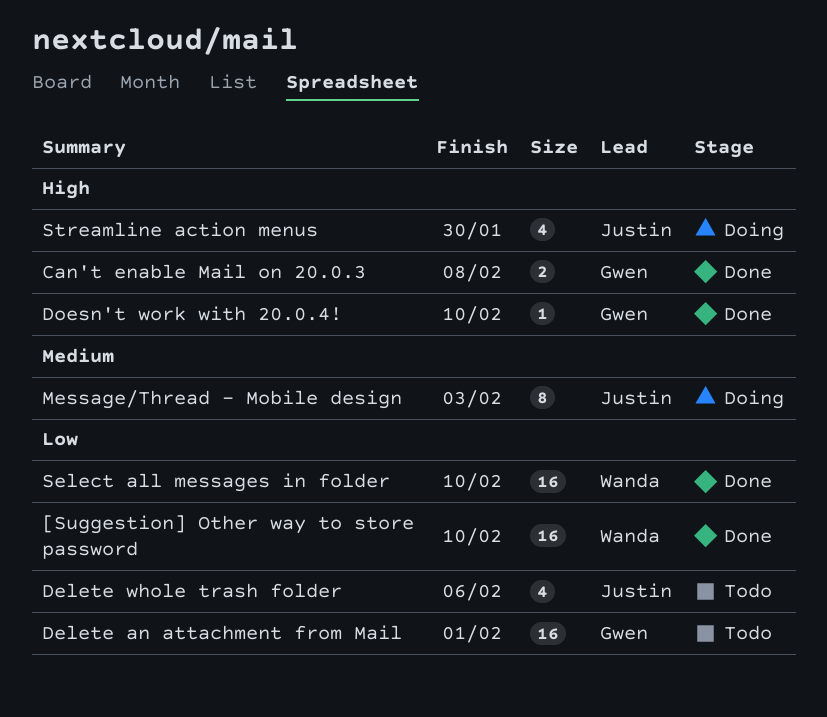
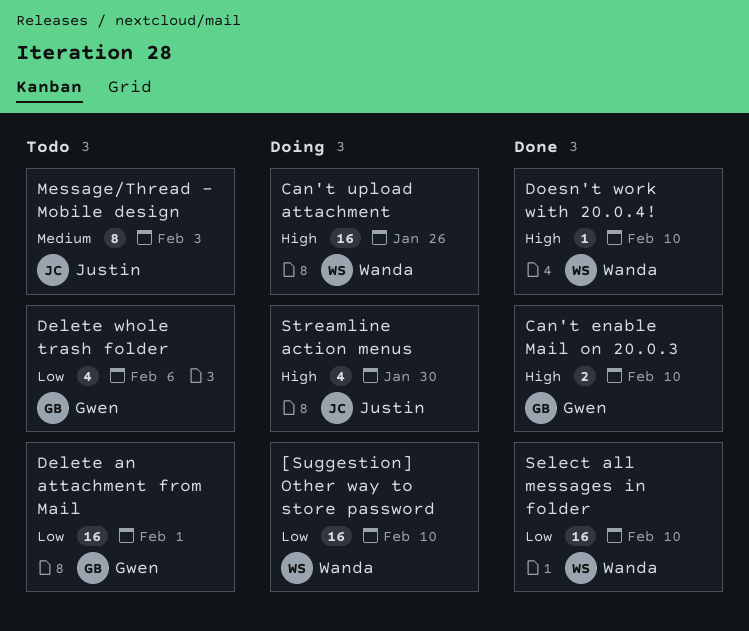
[Suggestion] Other way to store password, status: Done -> Doing
Can't enable Mail on 20.0.3, due: Feb 8 -> Feb 10
Can't upload attachment: none -> present
Delete whole trash folder, owner: Justin -> Gwen
Doesn't work with 20.0.4!, owner: Gwen -> Wanda
Message/Thread - Mobile design, status: Doing -> Todo

